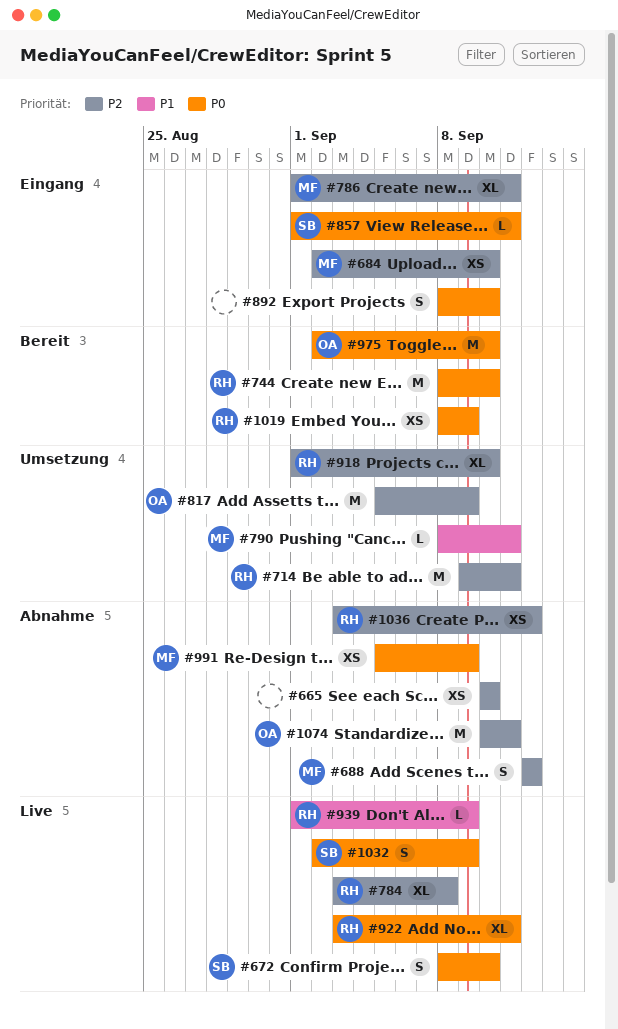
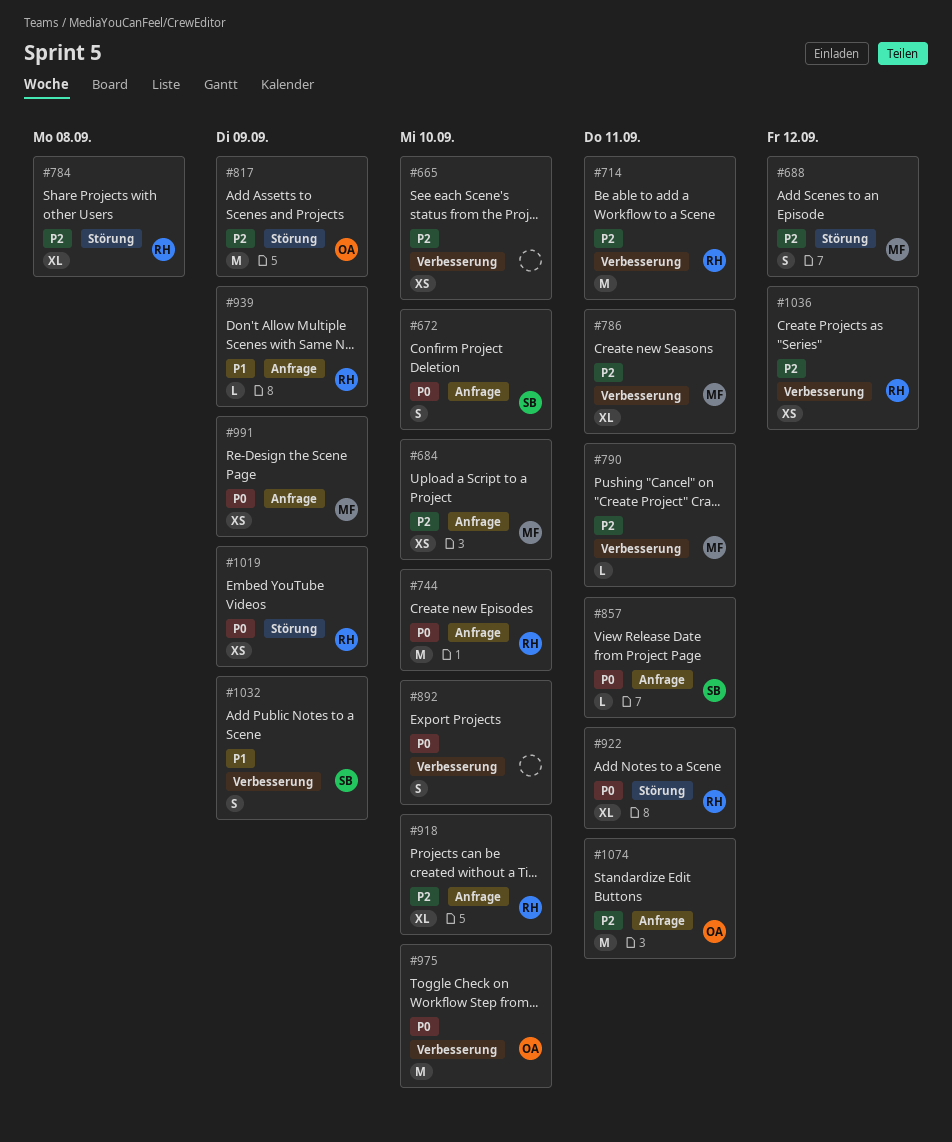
#790, priority: P1 -> P2
#1032, priority: P0 -> P1

